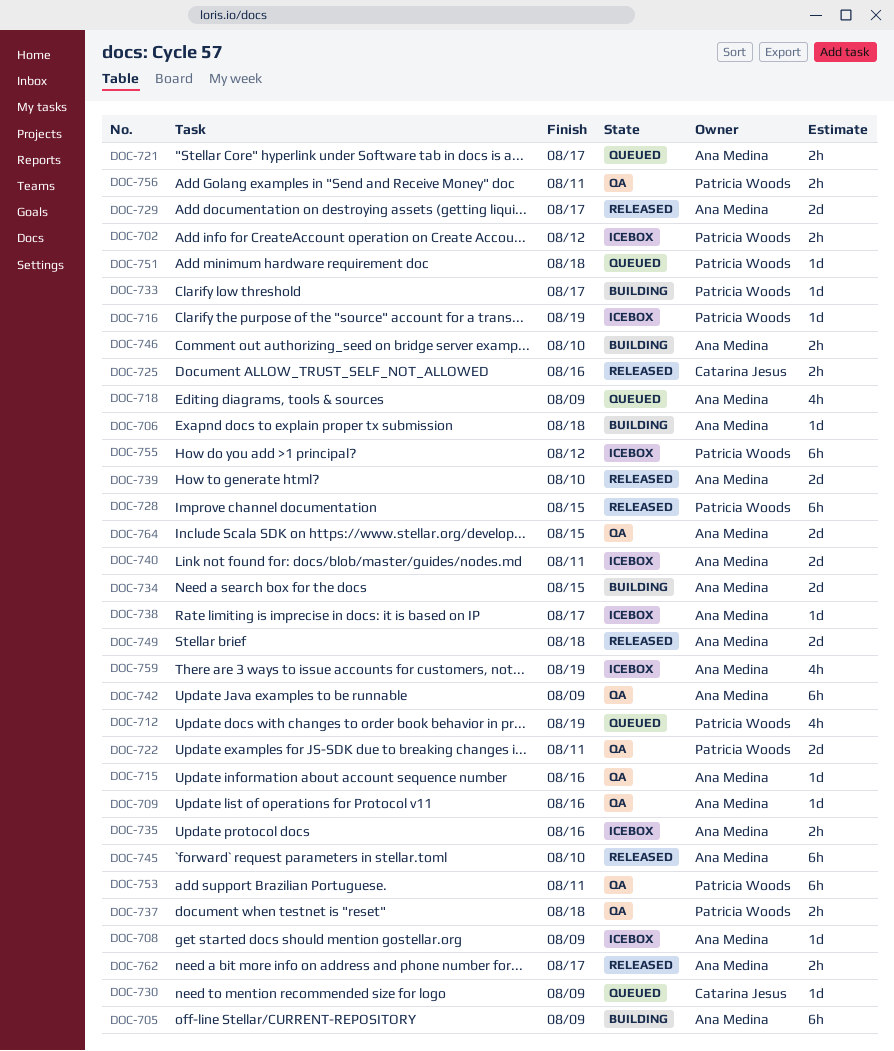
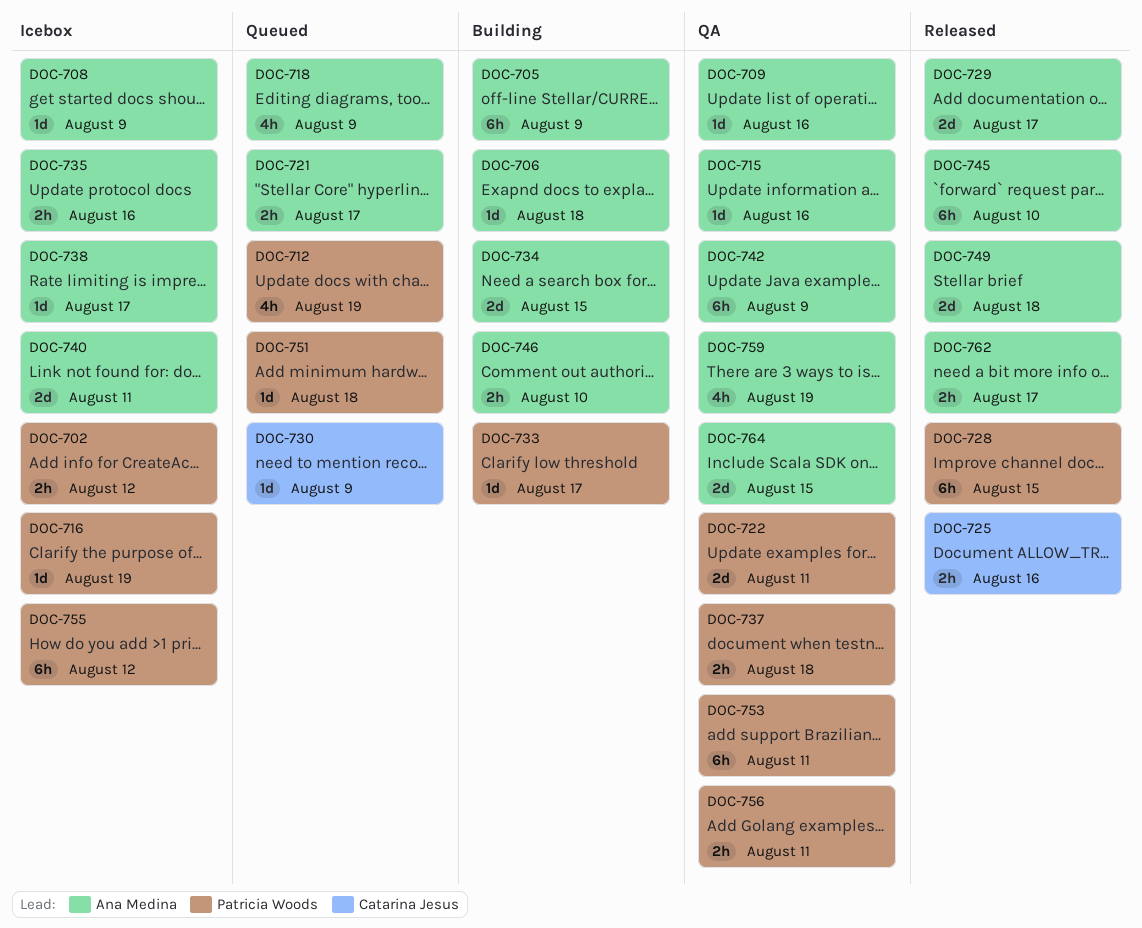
DOC-739: present -> none
DOC-759, status: Icebox -> QA

